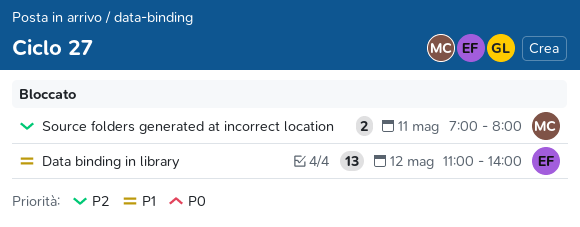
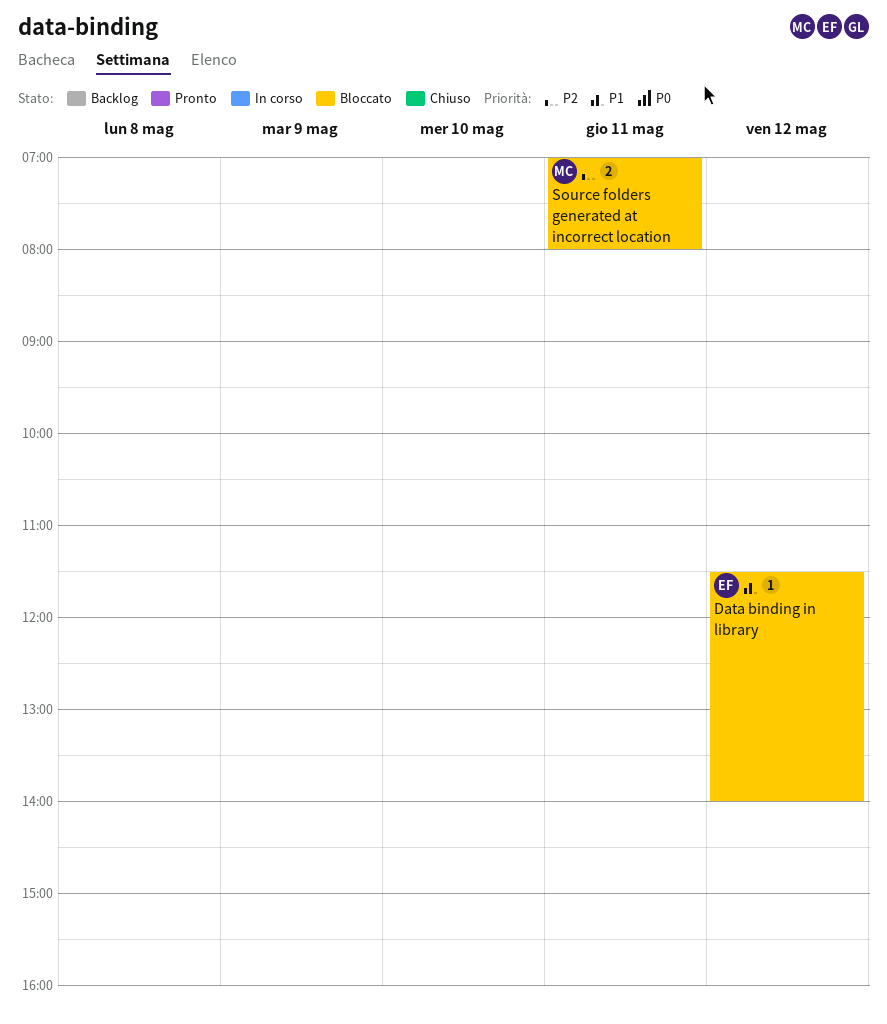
Data binding in library, estimate: 13 -> 1
Data binding in library, begins: 11:00 -> 11:30

